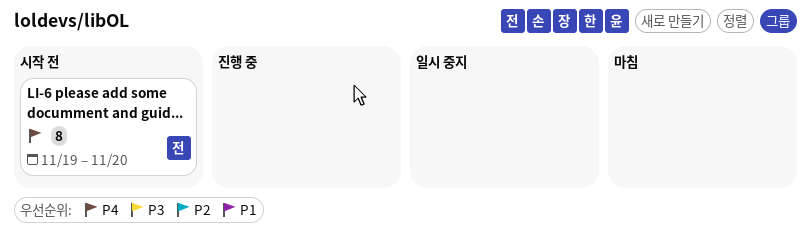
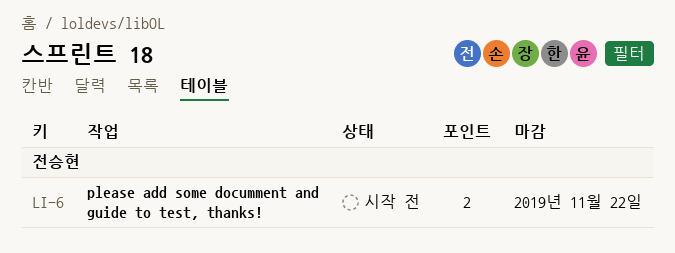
LI-6, estimate: 8 -> 2
LI-6, due: Nov 20 -> Nov 22

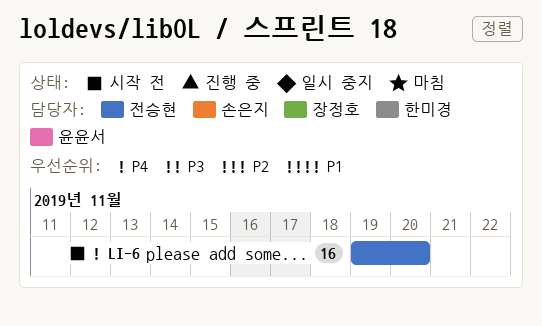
LI-6, estimate: 2 -> 16
LI-6, due: Nov 22 -> Nov 20

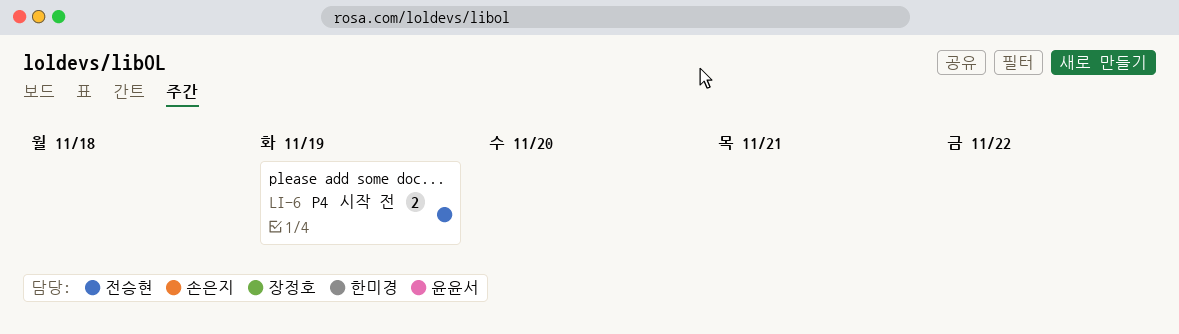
LI-6, estimate: 16 -> 2
LI-6, due: Nov 20 -> Nov 19

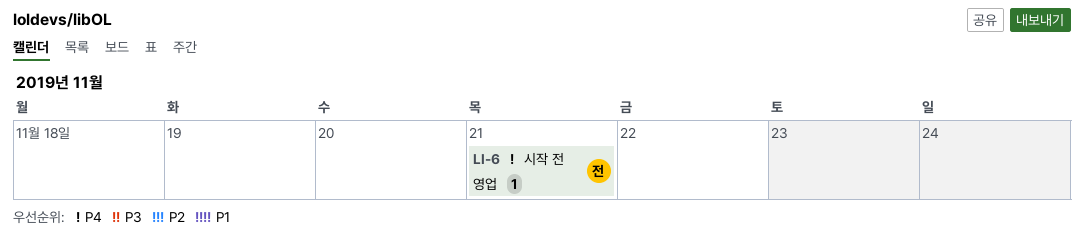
LI-6, estimate: 2 -> 1
LI-6, due: Nov 19 -> Nov 21

